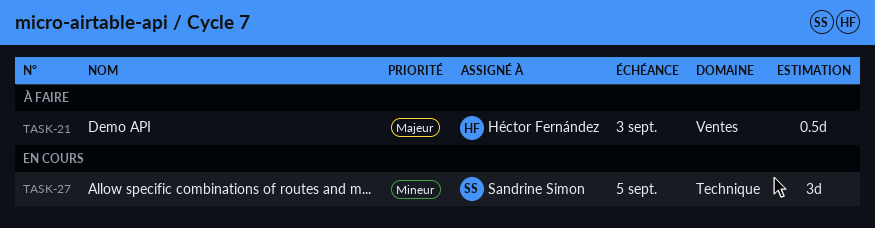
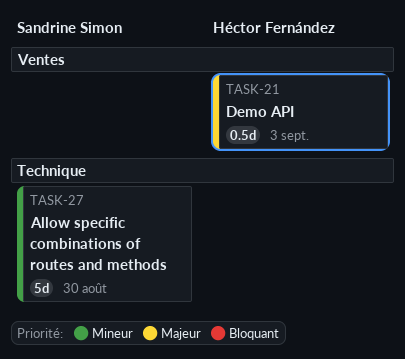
TASK-27, estimate: 3d -> 5d
TASK-27, due: Sep 5 -> Aug 30

